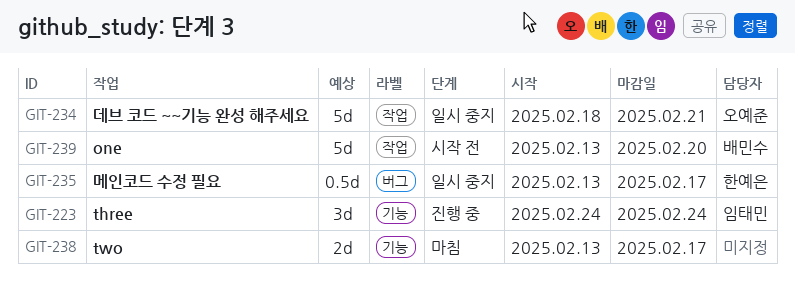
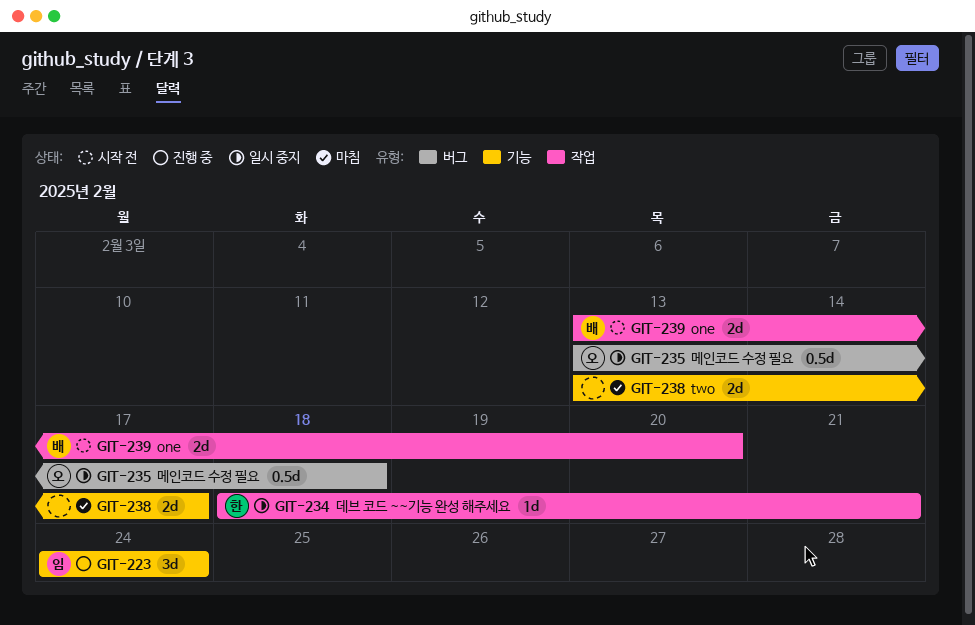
GIT-234, owner: 오예준 -> 한예은
GIT-234, estimate: 5d -> 1d
GIT-235, owner: 한예은 -> 오예준
GIT-235, due: Feb 17 -> Feb 18
GIT-239, estimate: 5d -> 2d

